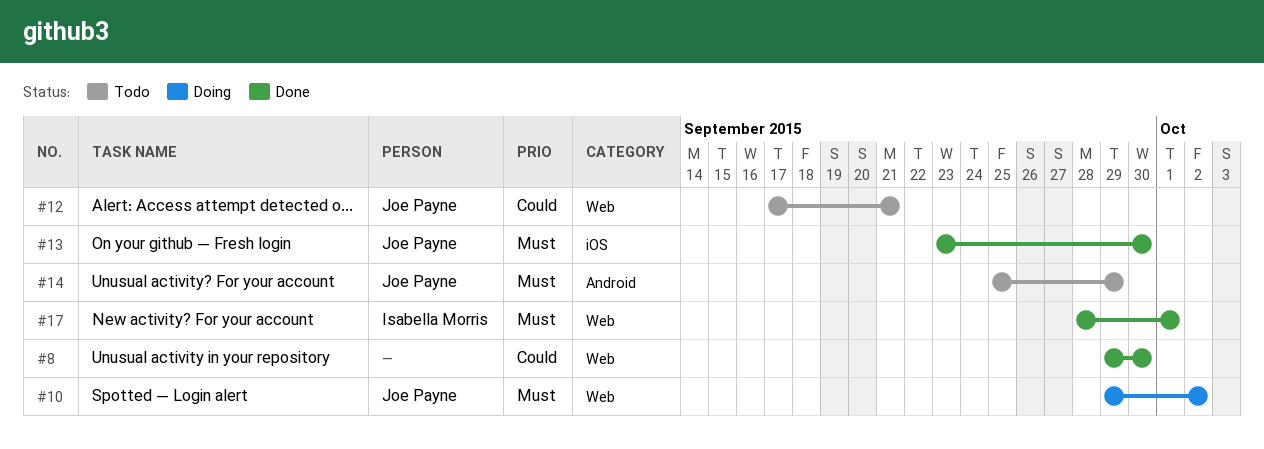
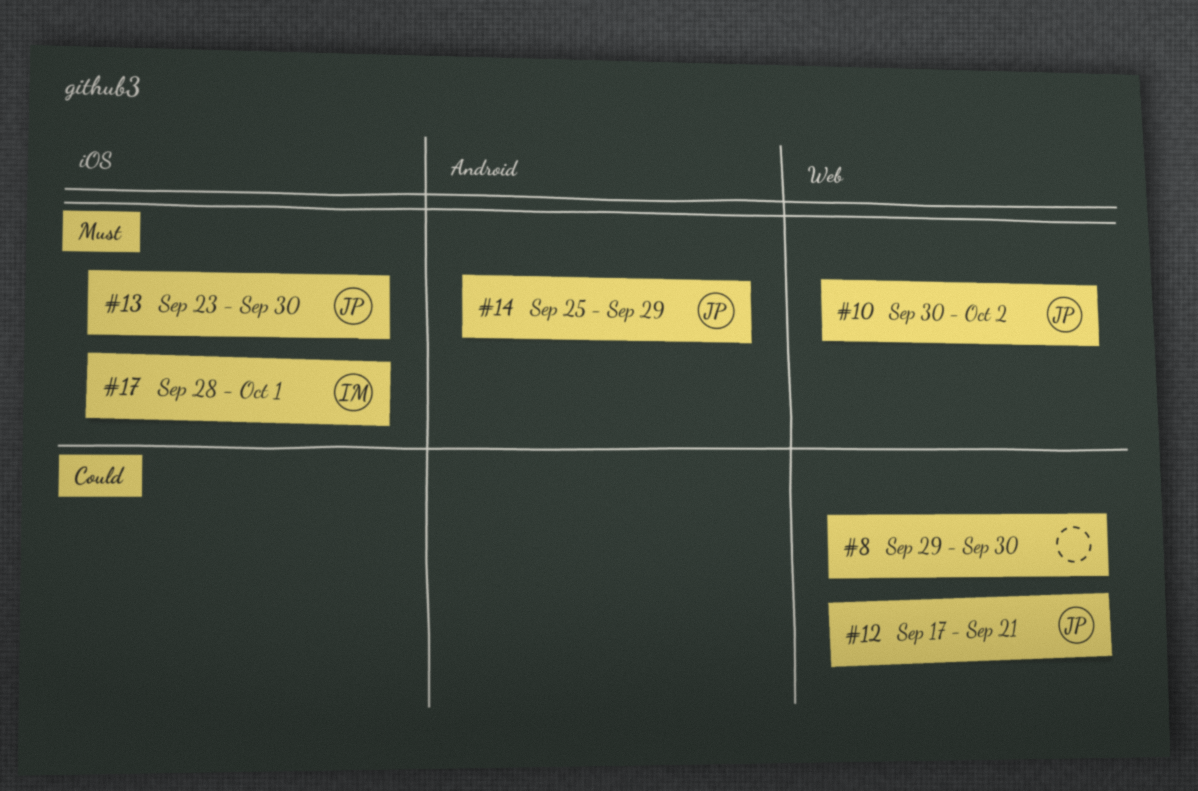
#10, start: Sep 29 -> Sep 30
#17, label: Web -> iOS

